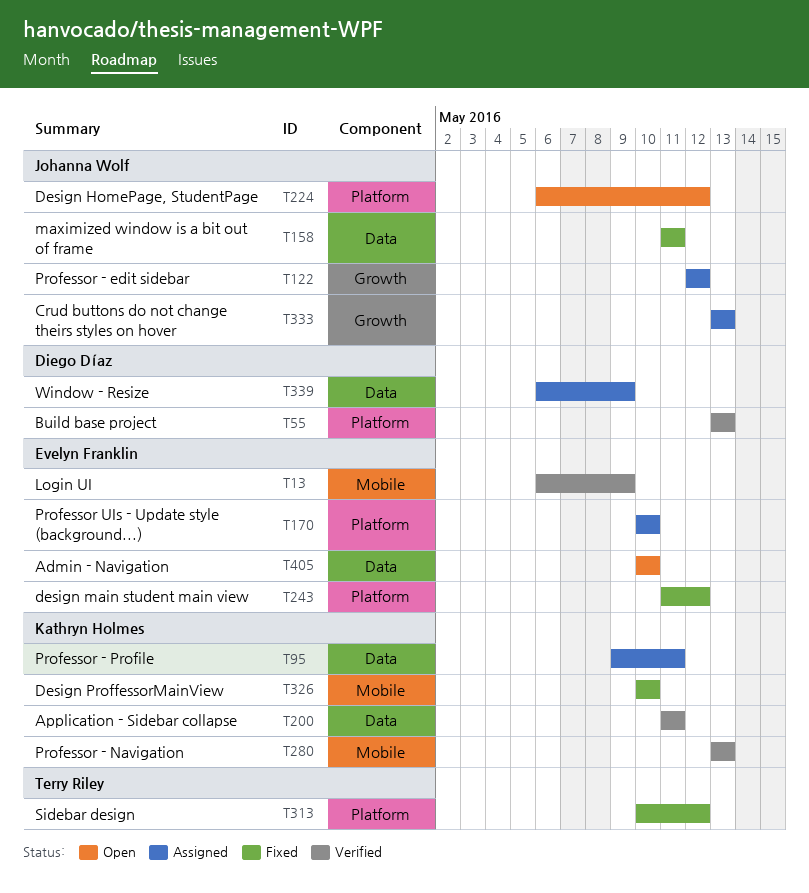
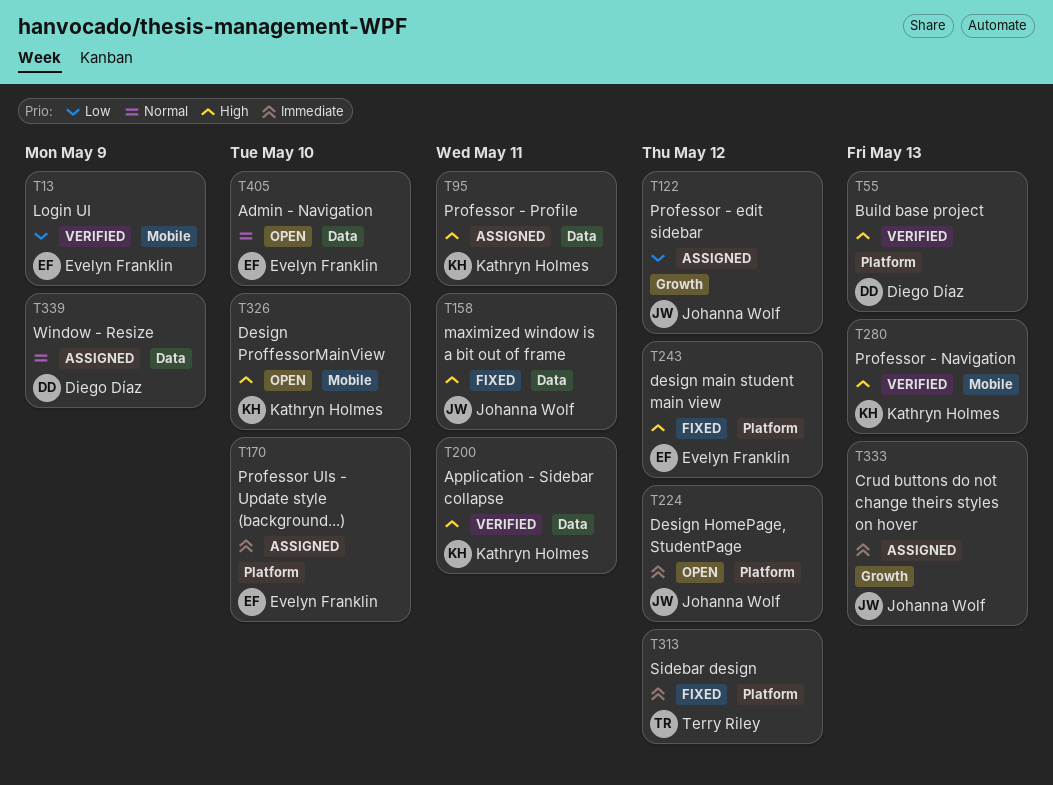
T326, status: Fixed -> Open

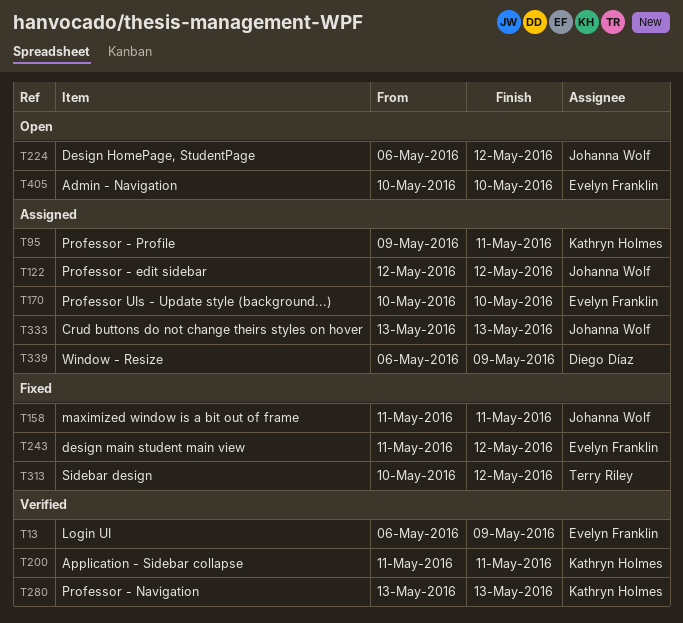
T55: present -> none
T326: present -> none

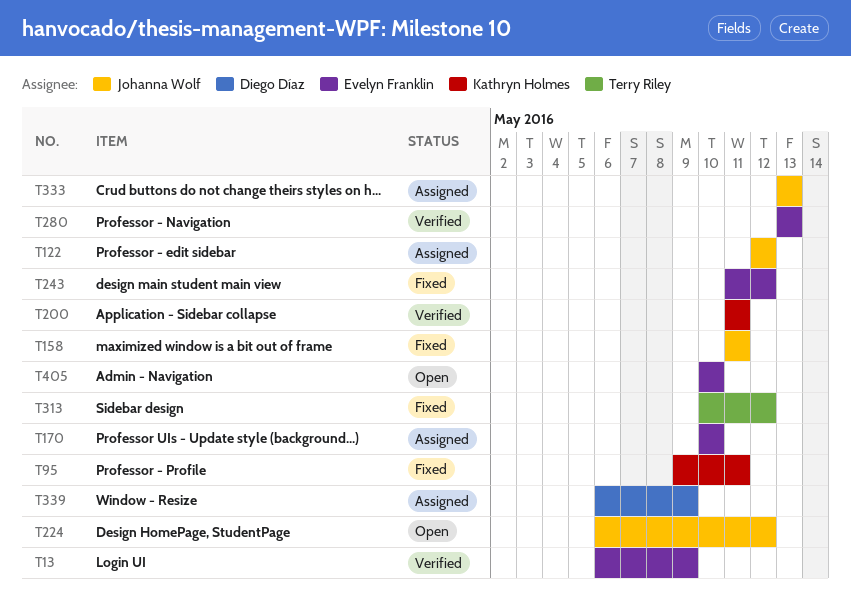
T95, status: Assigned -> Fixed
T280, owner: Kathryn Holmes -> Evelyn Franklin

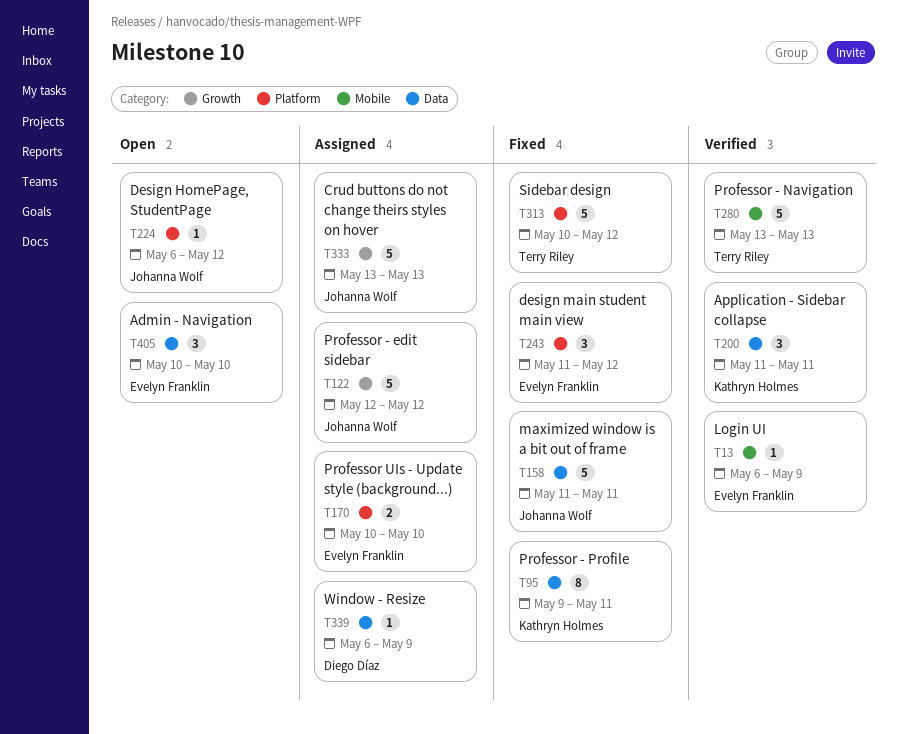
T280, owner: Evelyn Franklin -> Terry Riley

